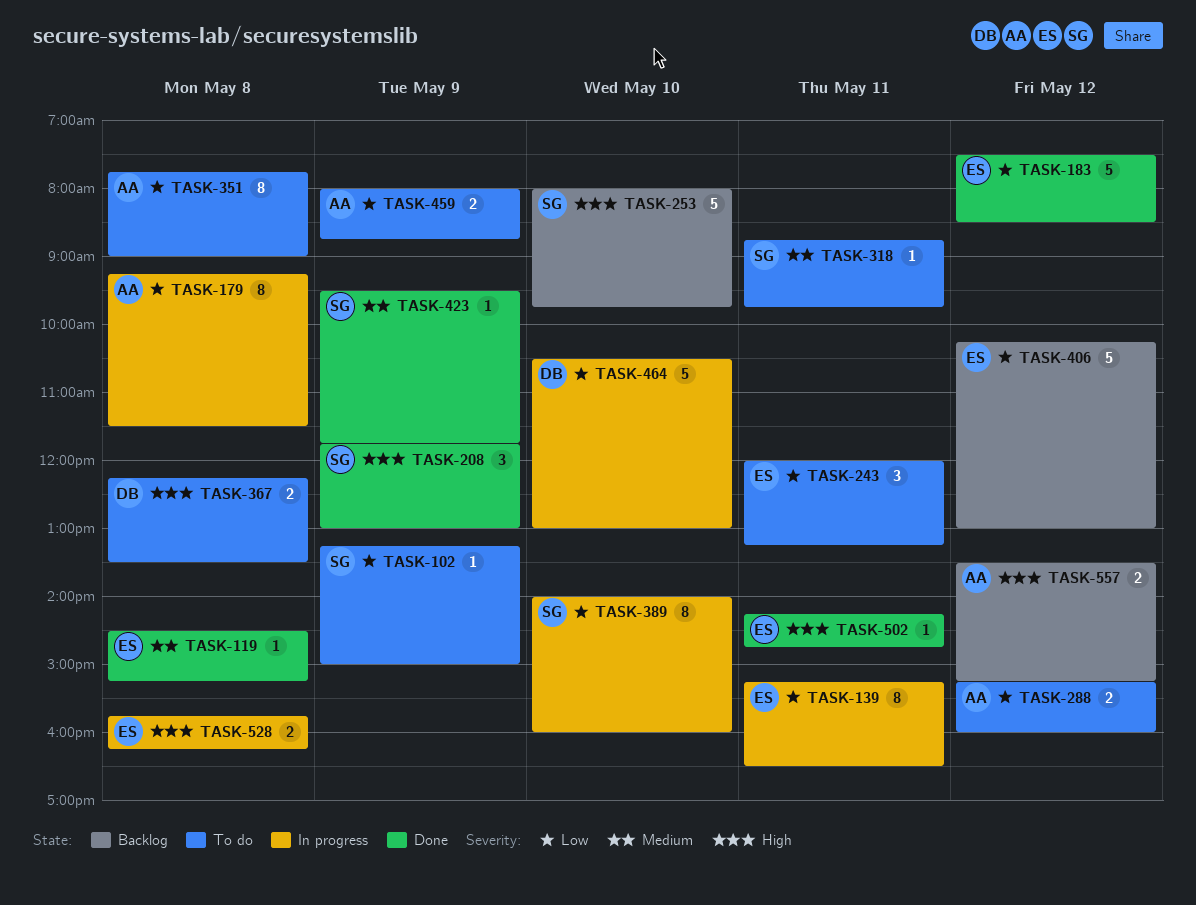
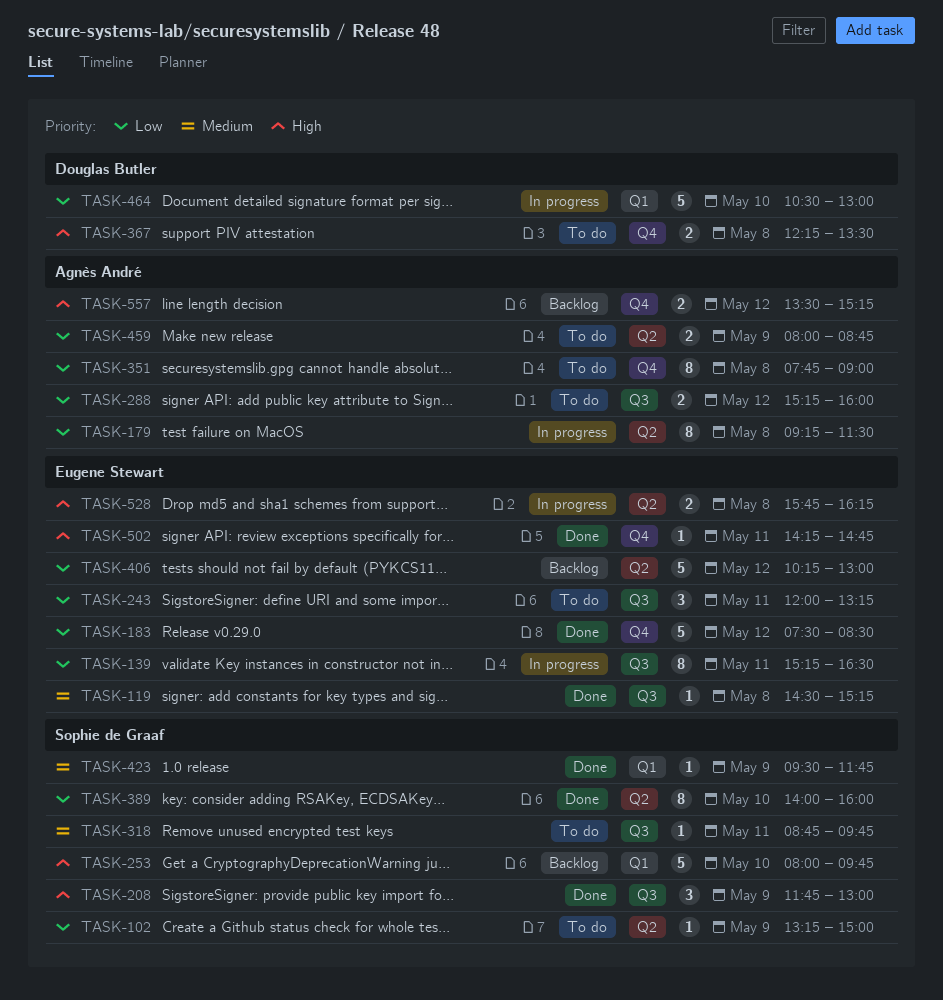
TASK-389, status: In progress -> Done

